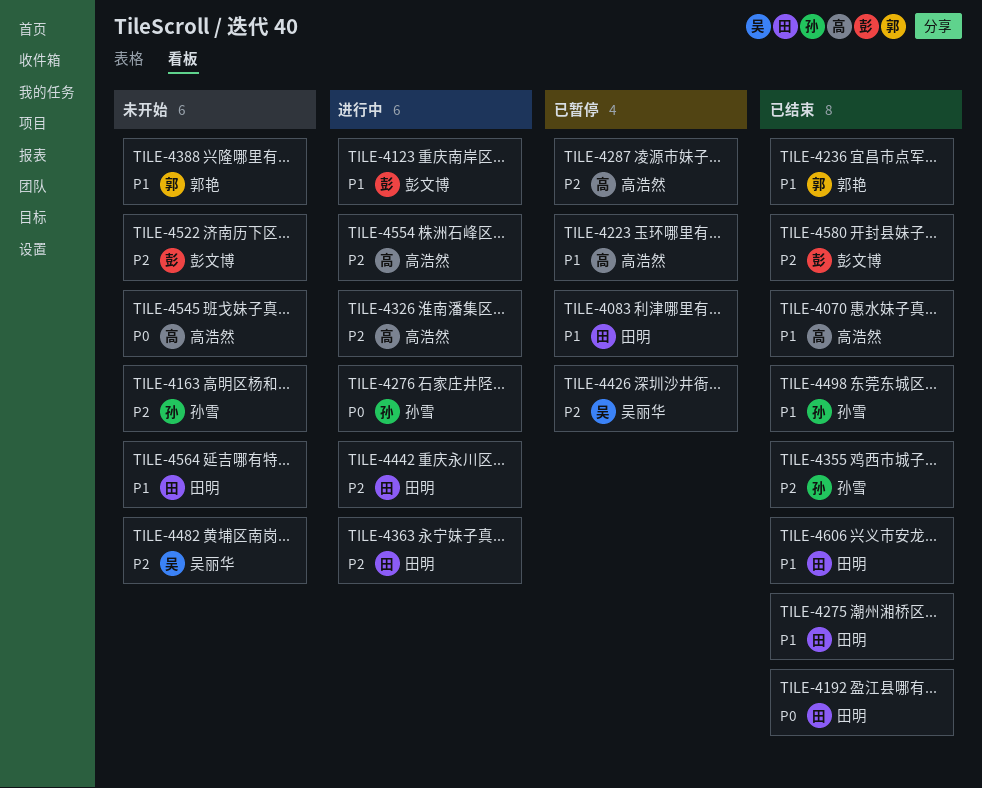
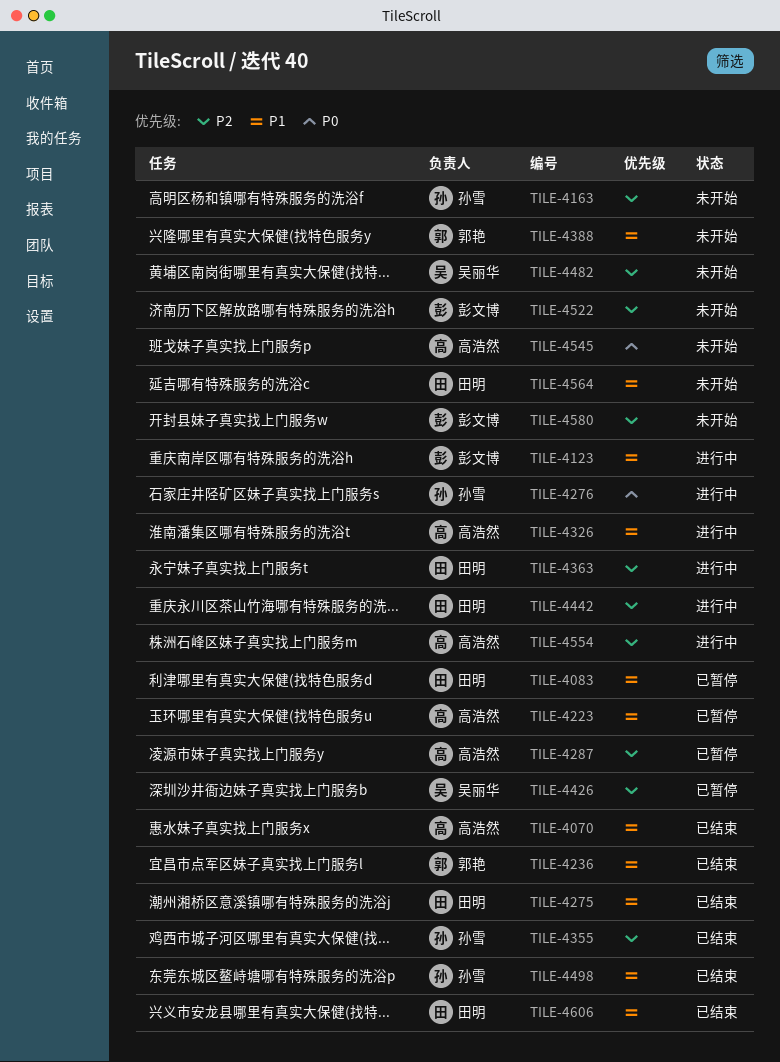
TILE-4192: present -> none
TILE-4326, priority: P2 -> P1
TILE-4580, status: 已结束 -> 未开始

